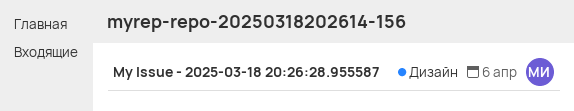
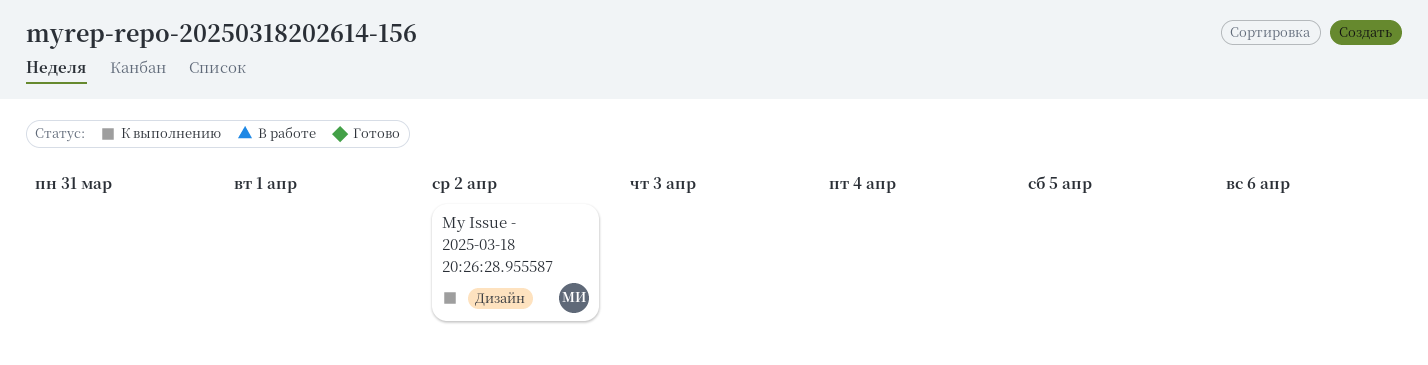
My Issue - 2025-03-18 20:26:28.955587, due: Apr 6 -> Apr 2

